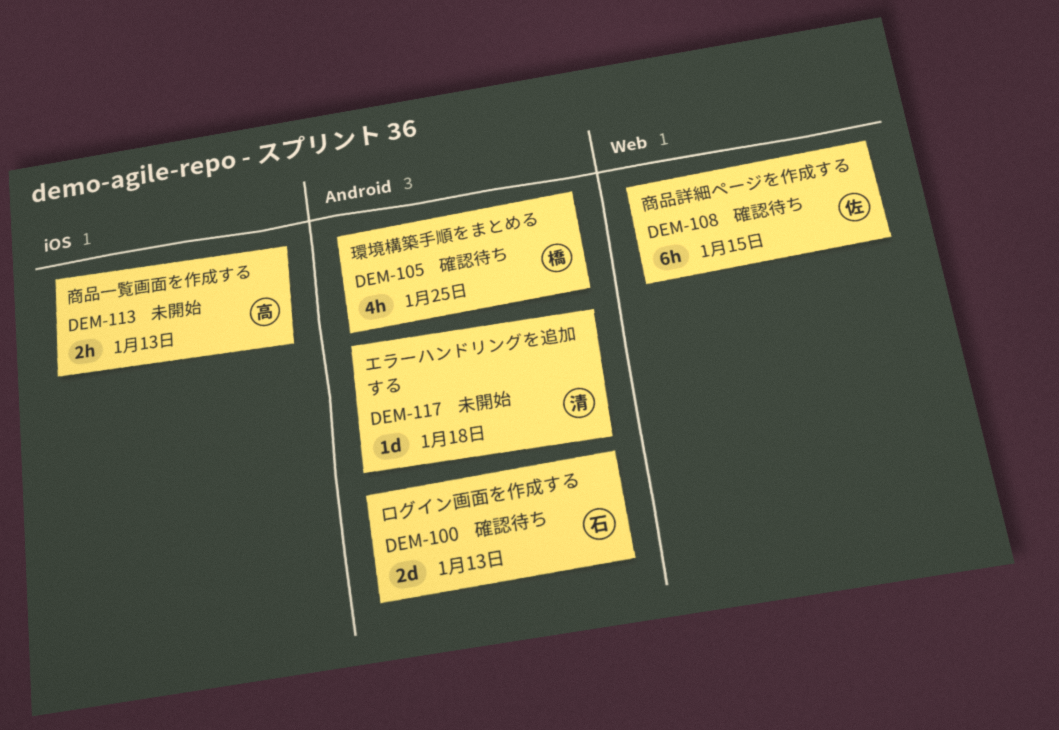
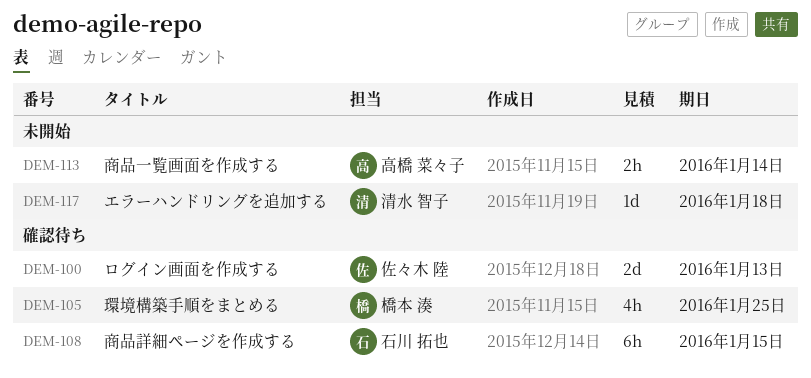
DEM-100, owner: 石川 拓也 -> 佐々木 陸
DEM-108, owner: 佐々木 陸 -> 石川 拓也
DEM-113, due: Jan 13 -> Jan 14

